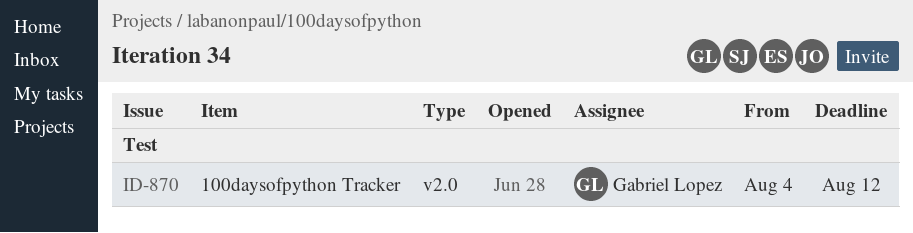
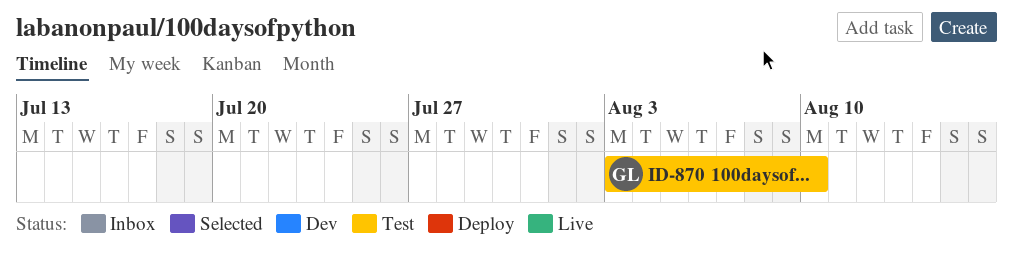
ID-870, start: Aug 4 -> Aug 3
ID-870, due: Aug 12 -> Aug 10

